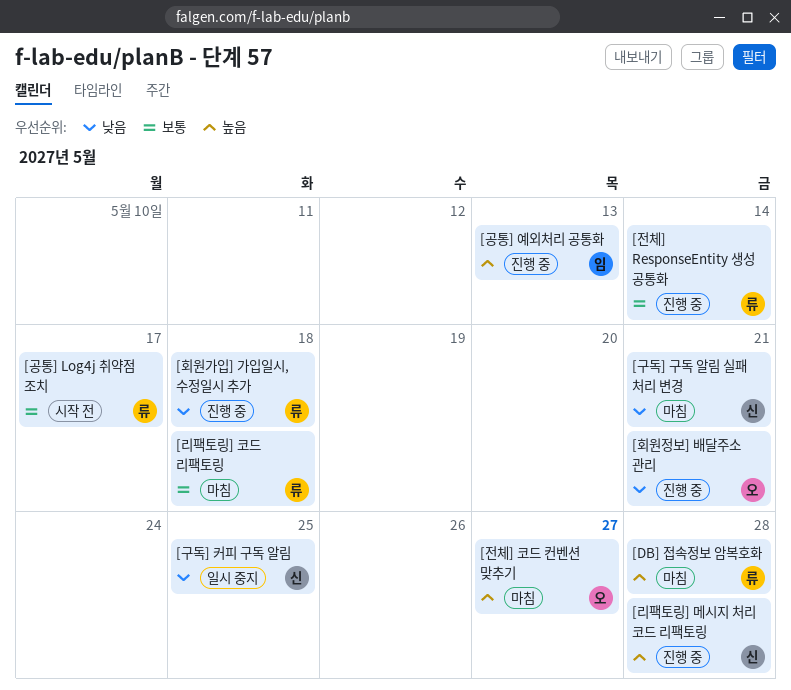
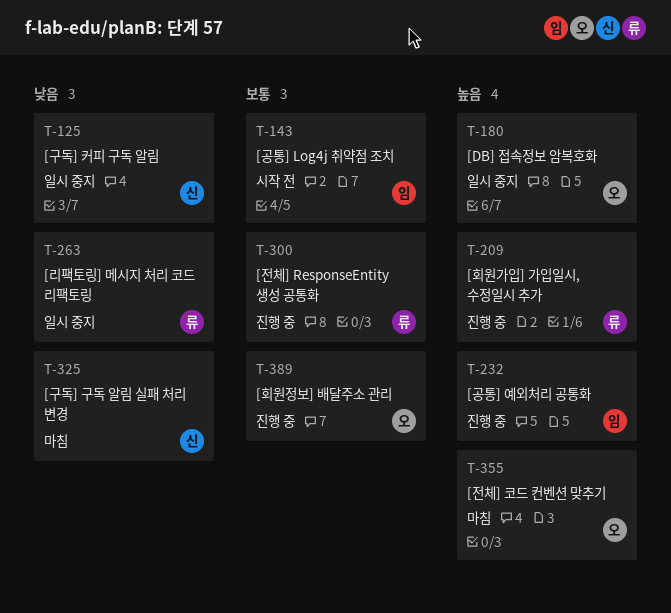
[DB] 접속정보 암복호화, status: 마침 -> 일시 중지
[DB] 접속정보 암복호화, owner: 류 -> 오
[공통] Log4j 취약점 조치, owner: 류 -> 임
[리팩토링] 메시지 처리 코드 리팩토링, status: 진행 중 -> 일시 중지
[리팩토링] 메시지 처리 코드 리팩토링, owner: 신 -> 류
[리팩토링] 메시지 처리 코드 리팩토링, priority: 높음 -> 낮음
[리팩토링] 코드 리팩토링: present -> none
[회원가입] 가입일시, 수정일시 추가, priority: 낮음 -> 높음
[회원정보] 배달주소 관리, priority: 낮음 -> 보통

